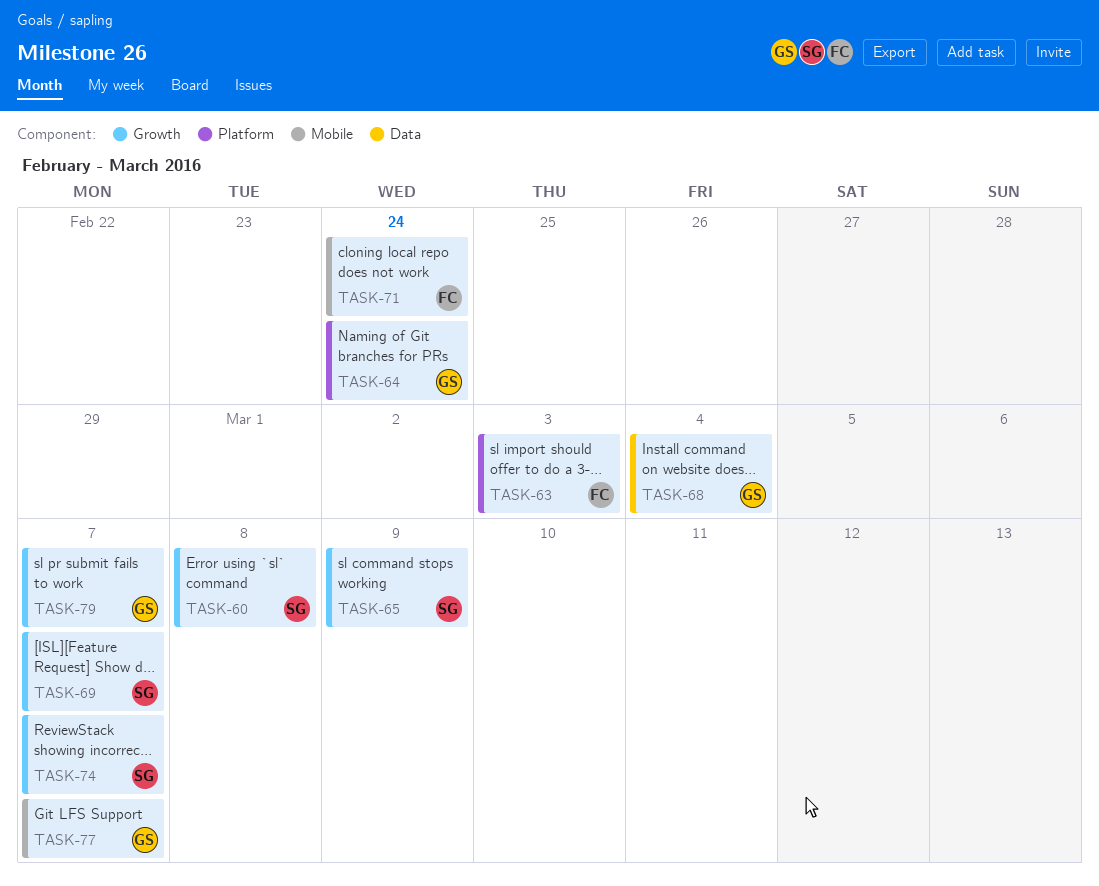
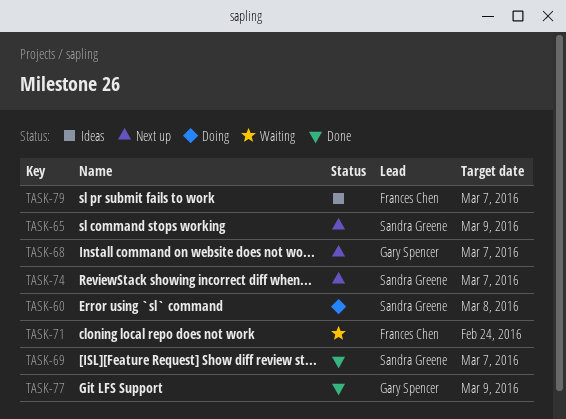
TASK-63: present -> none
TASK-64: present -> none
TASK-68, due: Mar 4 -> Mar 7
TASK-77, due: Mar 7 -> Mar 9
TASK-79, owner: Gary Spencer -> Frances Chen

